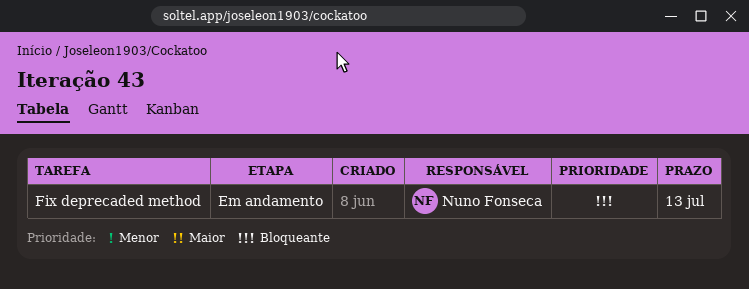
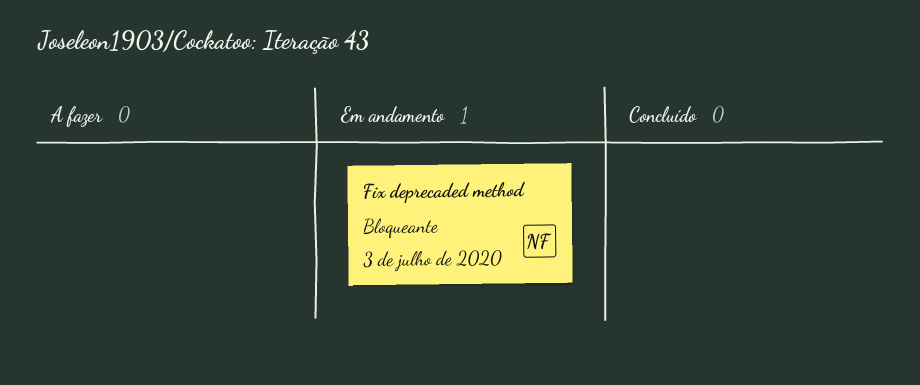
Fix deprecaded method, due: Jul 13 -> Jul 3

